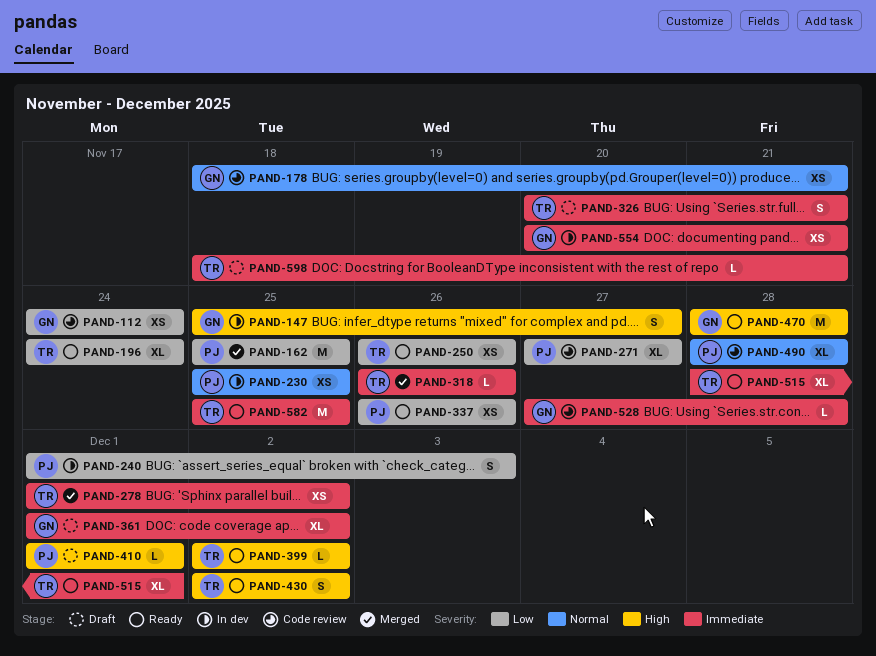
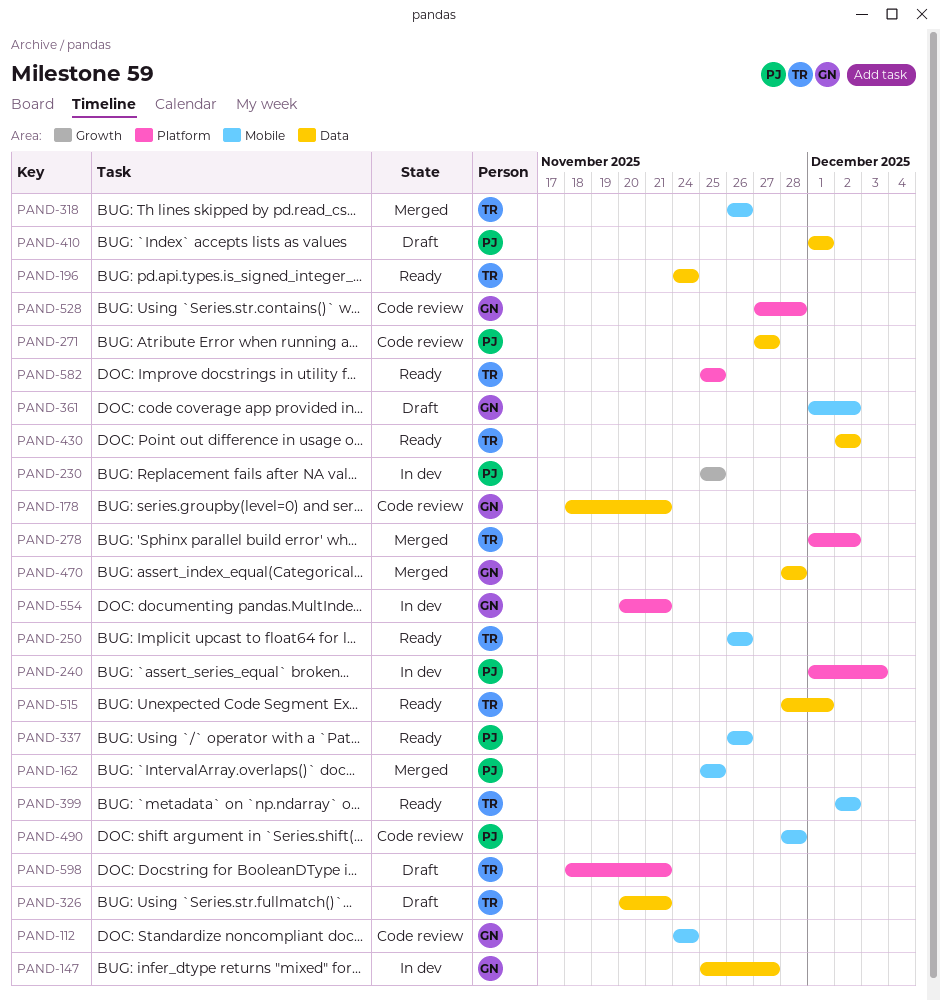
PAND-470, status: Ready -> Merged

